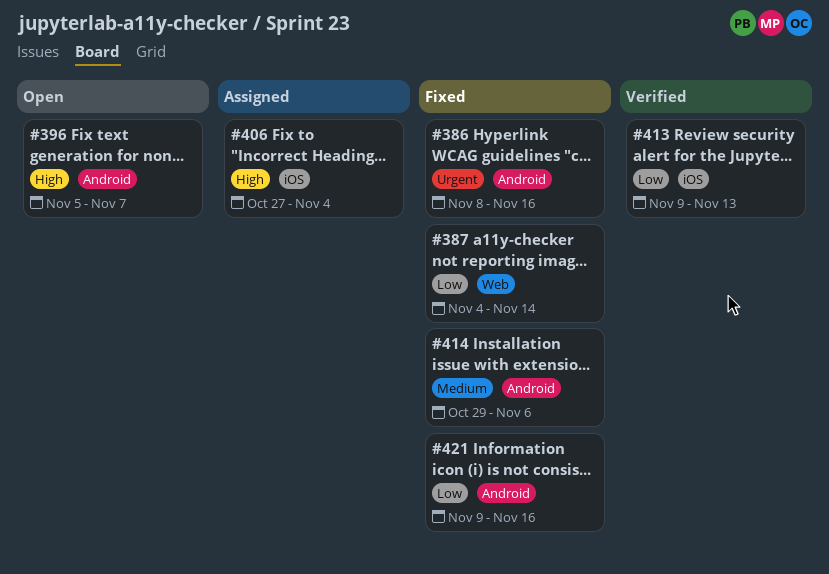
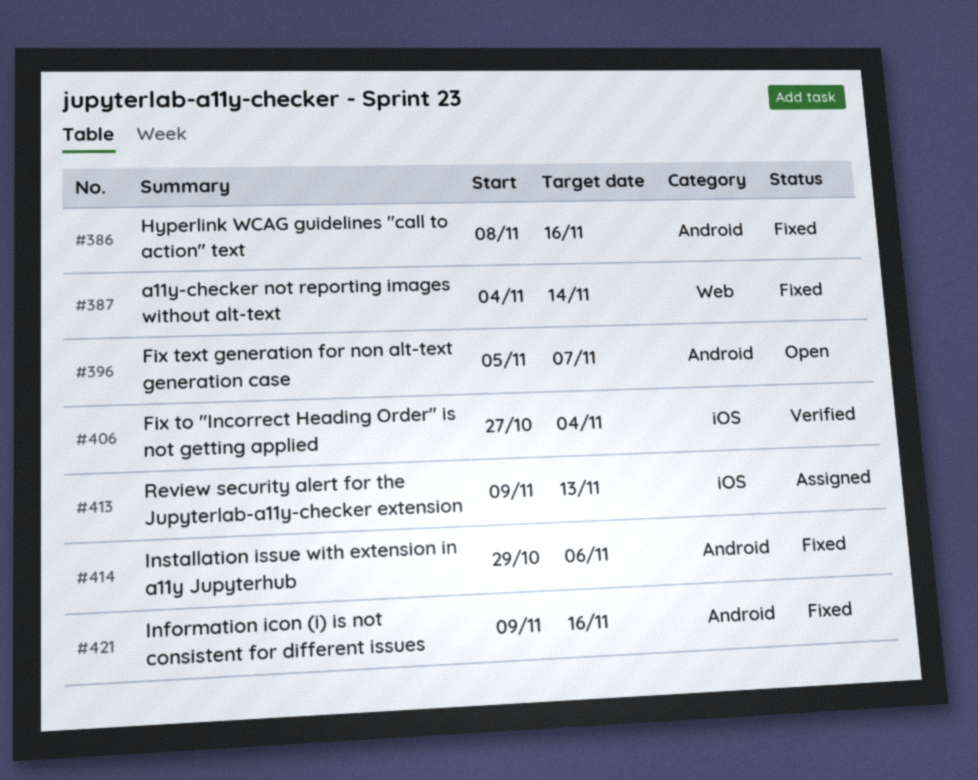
#406, status: Assigned -> Verified
#413, status: Verified -> Assigned

